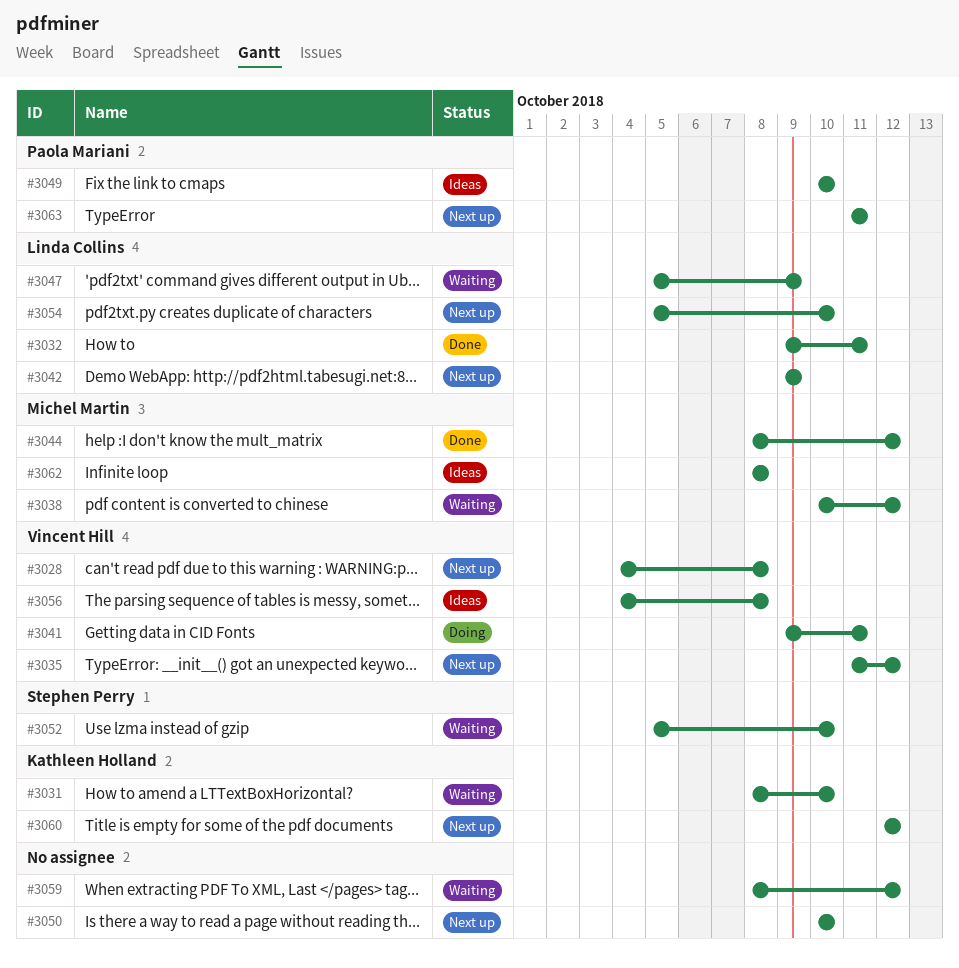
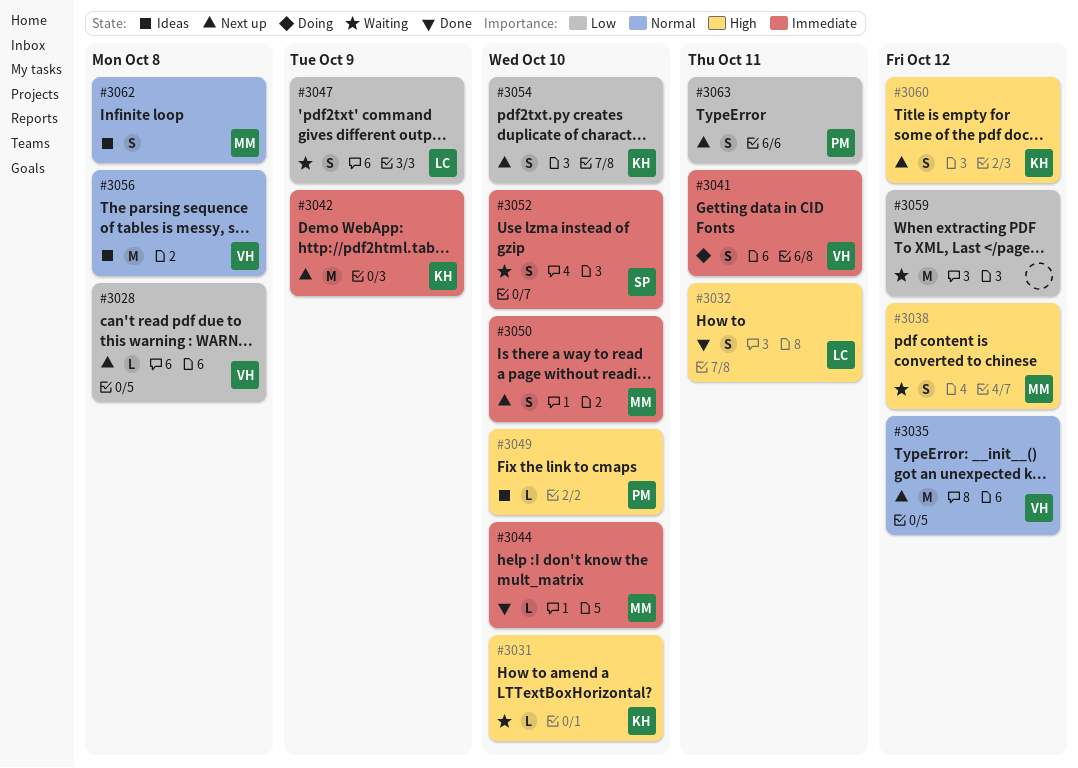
#3042, owner: Linda Collins -> Kathleen Holland
#3044, due: Oct 12 -> Oct 10
#3050, owner: none -> Michel Martin
#3054, owner: Linda Collins -> Kathleen Holland

